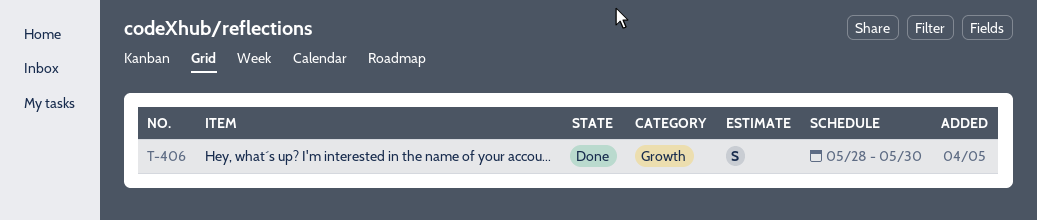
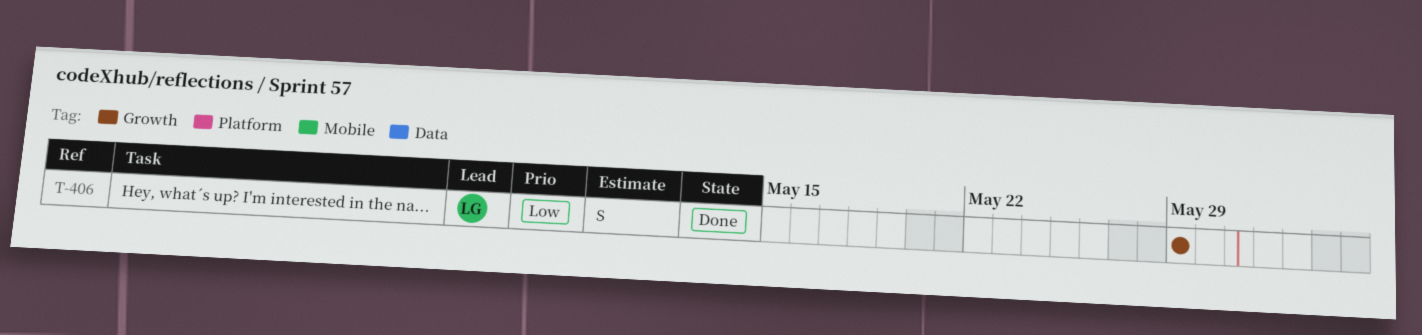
T-406, start: May 28 -> May 29
T-406, due: May 30 -> May 29

